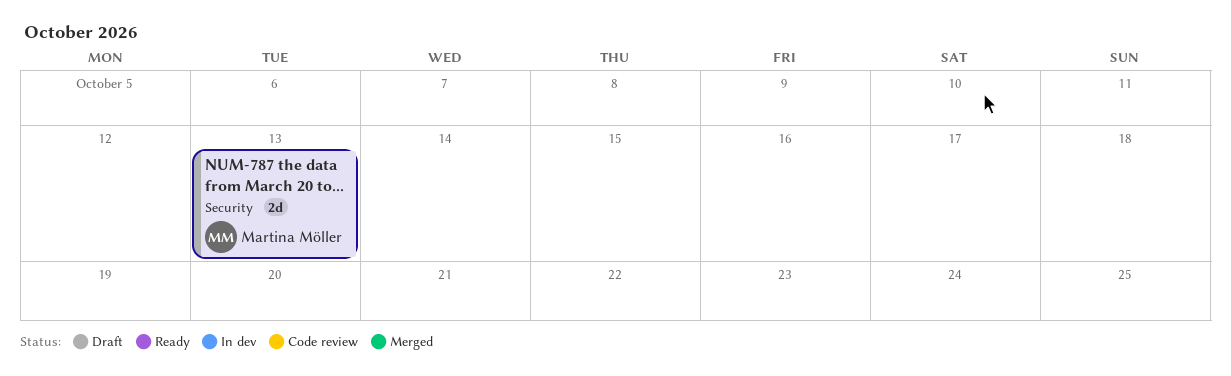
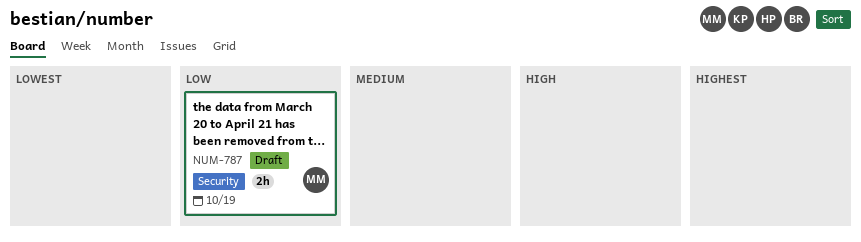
NUM-787, estimate: 2d -> 2h
NUM-787, due: Oct 13 -> Oct 19

